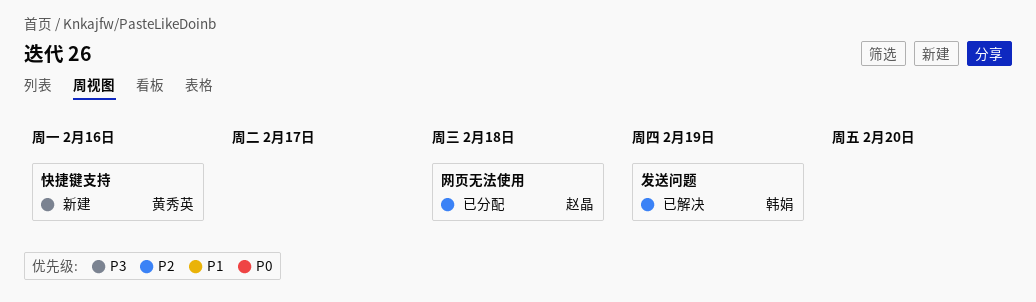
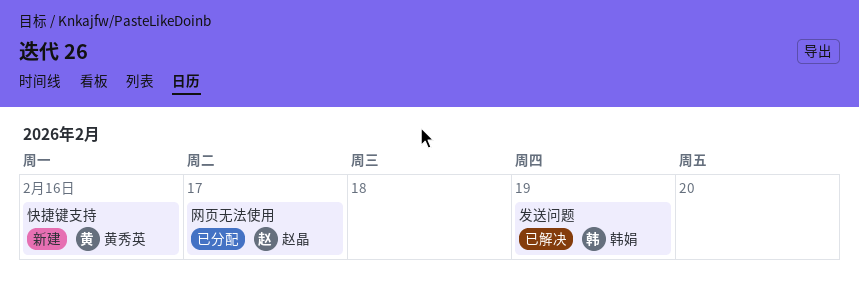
网页无法使用, due: Feb 18 -> Feb 17

